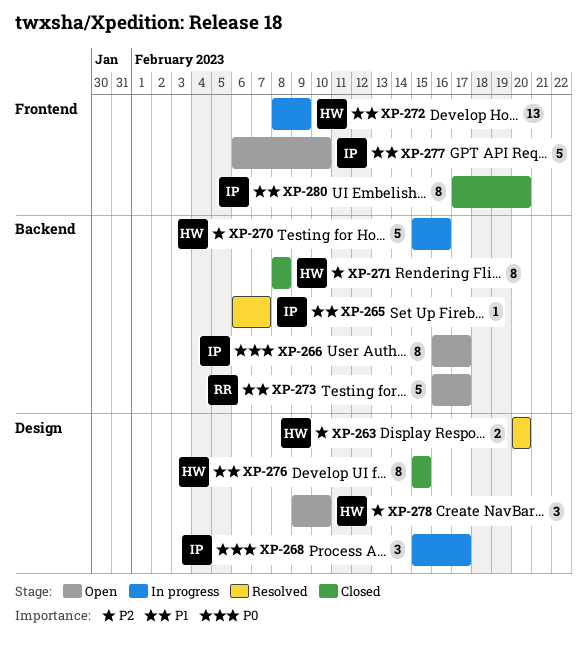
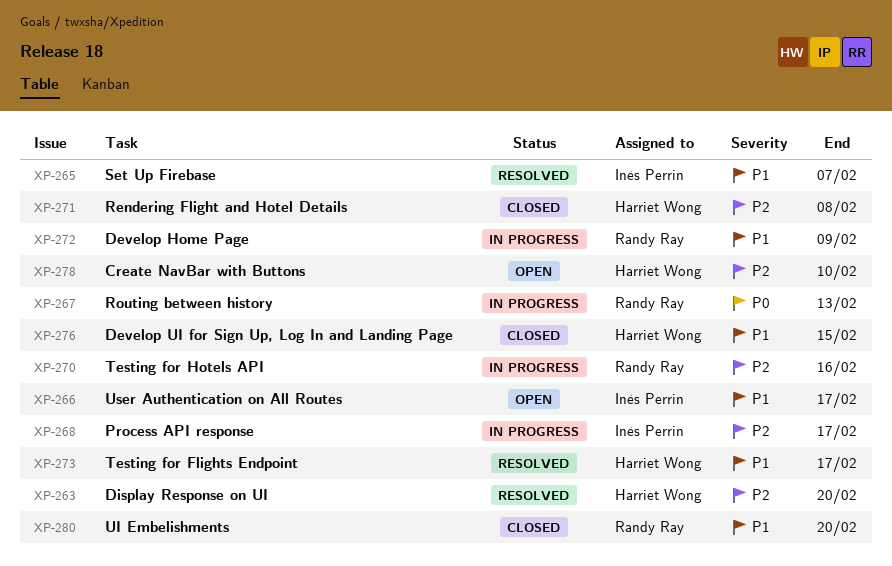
XP-266, priority: P0 -> P1
XP-267: none -> present
XP-268, priority: P0 -> P2
XP-270, owner: Harriet Wong -> Randy Ray
XP-272, owner: Harriet Wong -> Randy Ray
XP-273, status: Open -> Resolved
XP-273, owner: Randy Ray -> Harriet Wong
XP-277: present -> none
XP-280, owner: Inès Perrin -> Randy Ray

